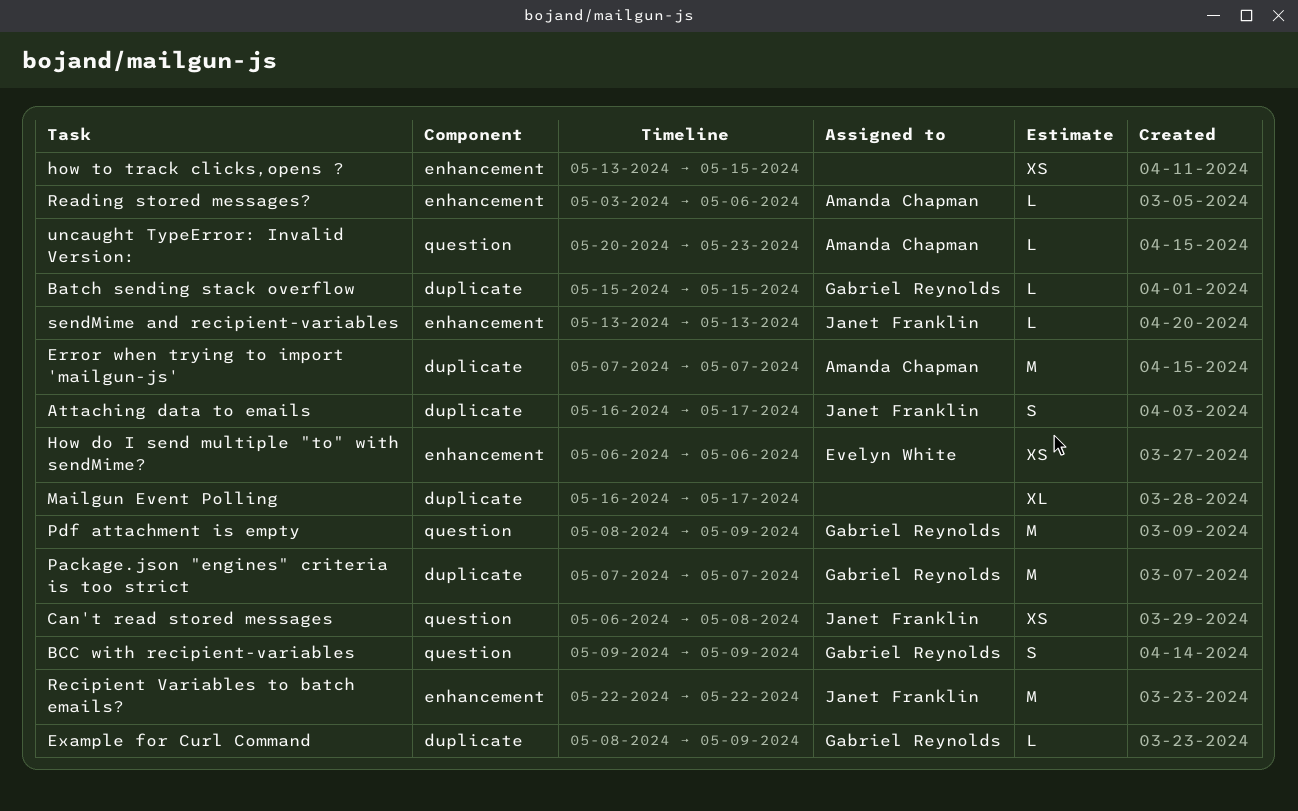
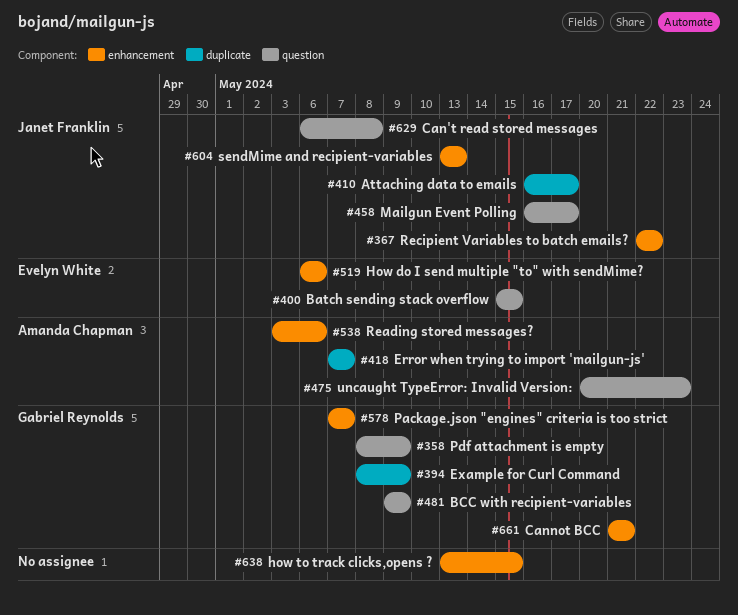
Batch sending stack overflow, owner: Gabriel Reynolds -> Evelyn White
Batch sending stack overflow, label: duplicate -> question
Cannot BCC: none -> present
Mailgun Event Polling, owner: none -> Janet Franklin
Mailgun Event Polling, label: duplicate -> question
Package.json "engines" criteria is too strict, label: duplicate -> enhancement

